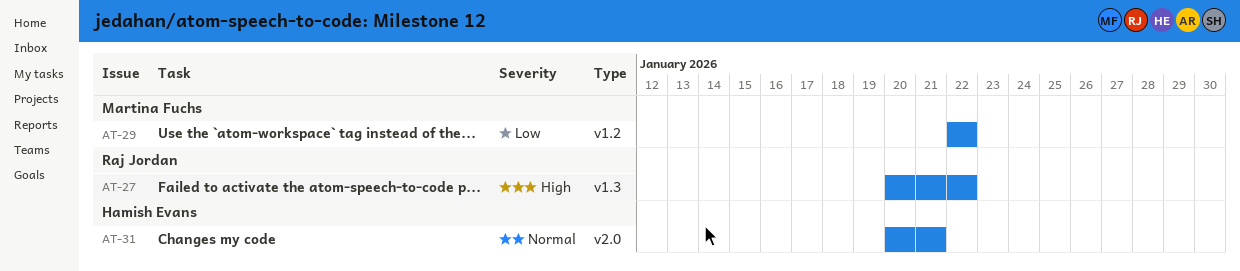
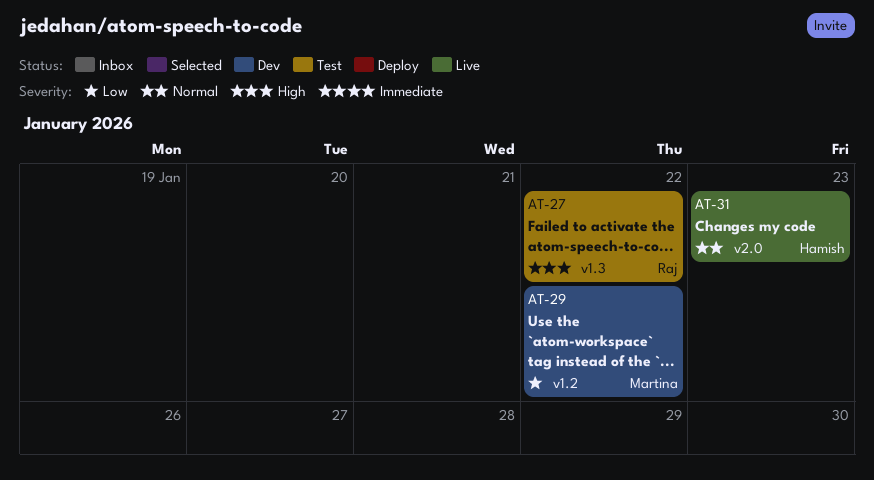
AT-31, due: Jan 21 -> Jan 23

